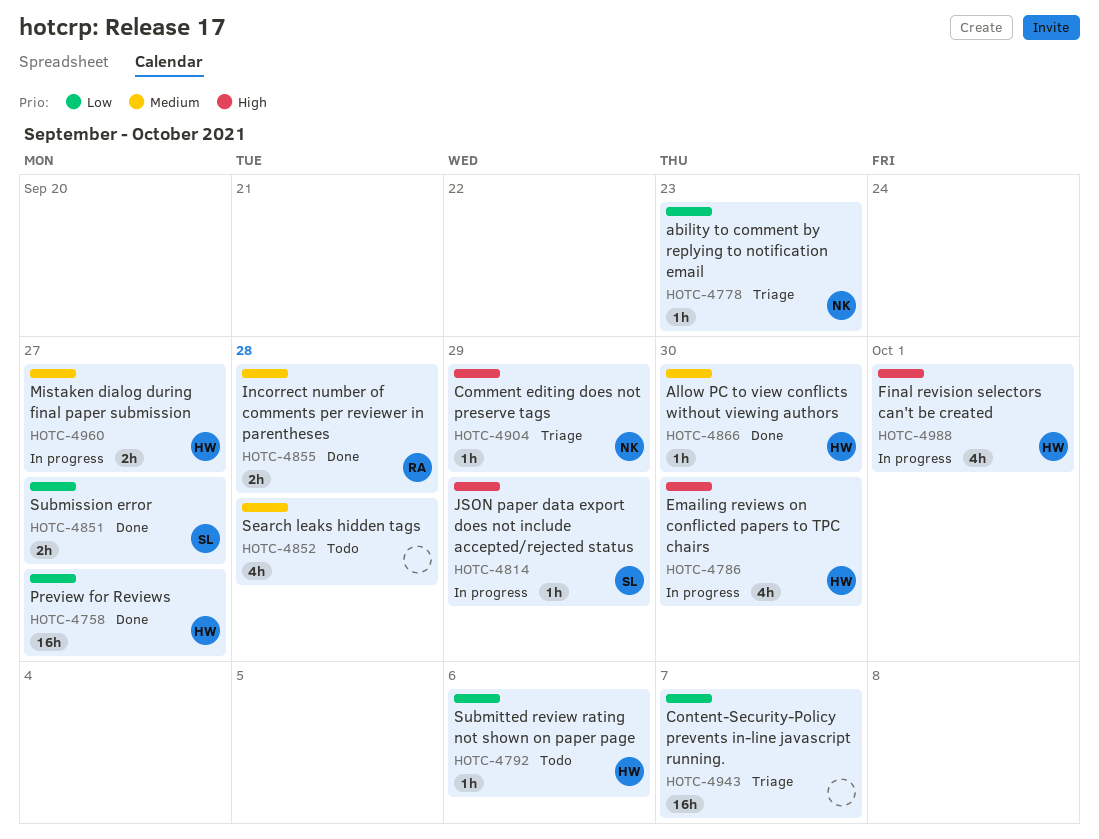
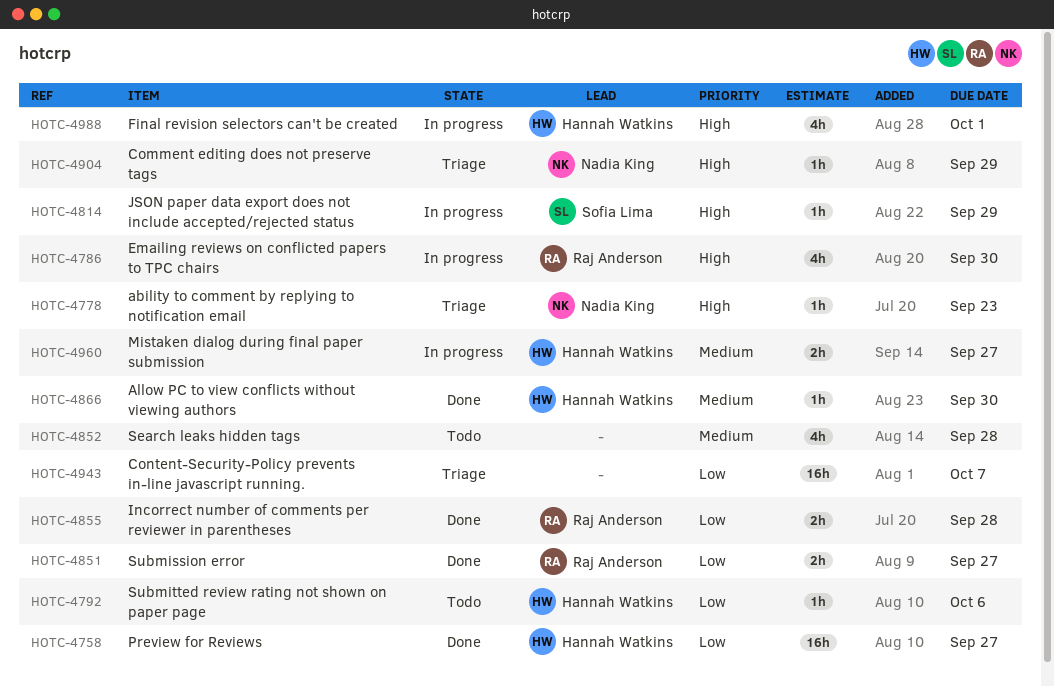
HOTC-4778, priority: Low -> High
HOTC-4786, owner: Hannah Watkins -> Raj Anderson
HOTC-4851, owner: Sofia Lima -> Raj Anderson
HOTC-4855, priority: Medium -> Low

